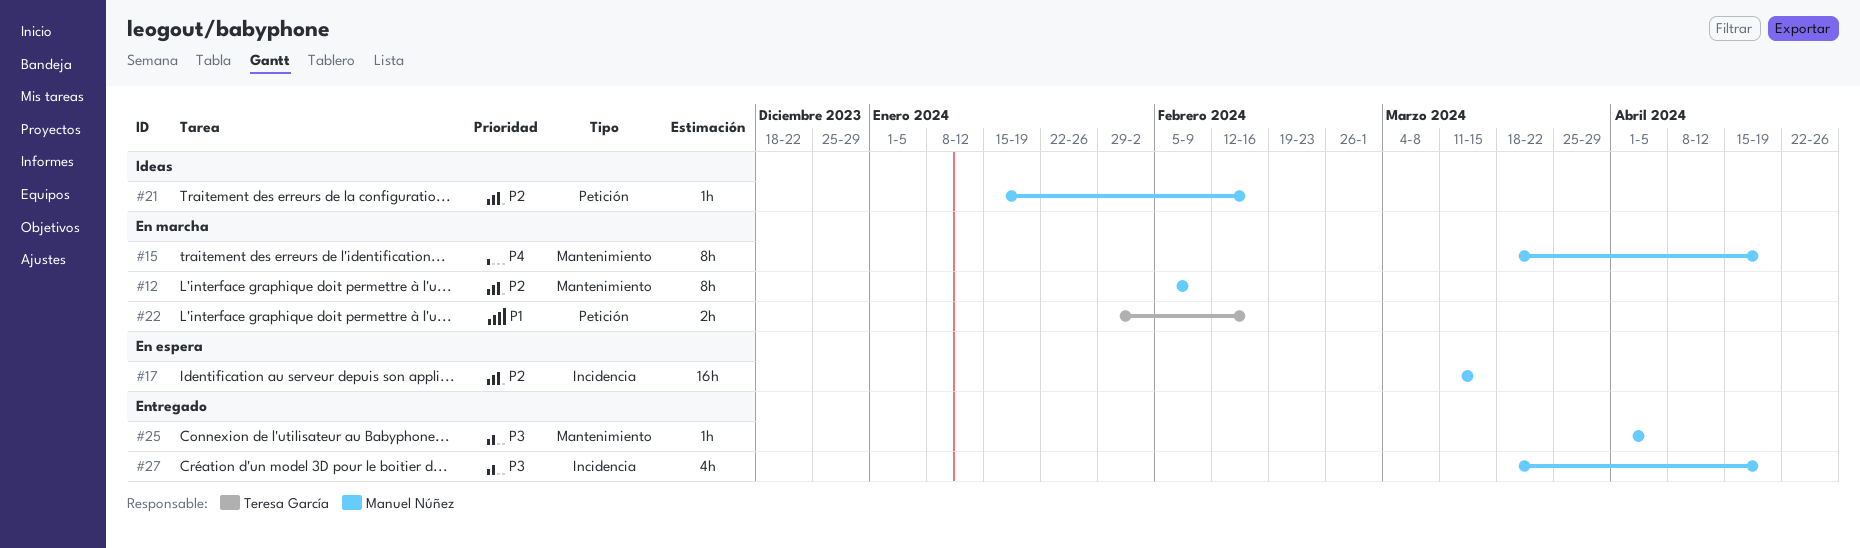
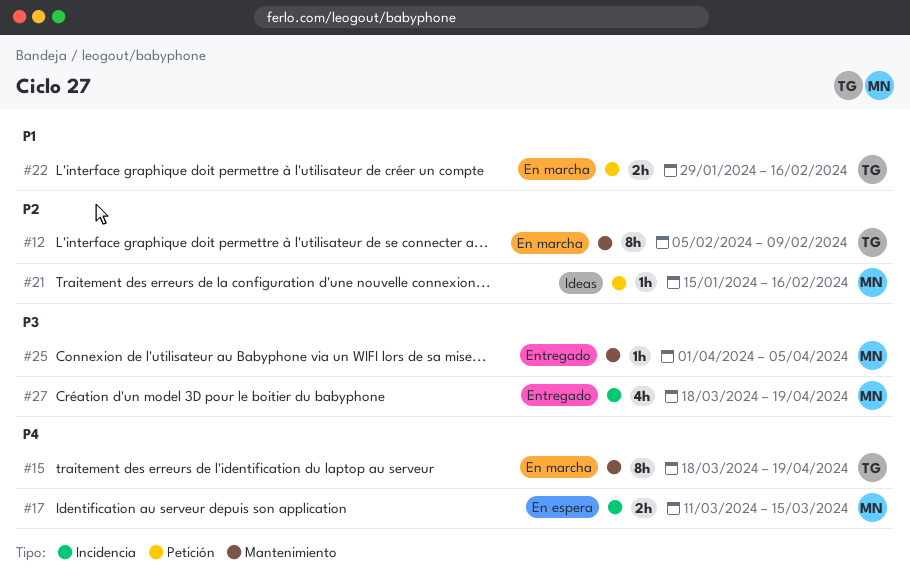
#12, owner: Manuel Núñez -> Teresa García
#15, owner: Manuel Núñez -> Teresa García
#17, priority: P2 -> P4
#17, estimate: 16h -> 2h

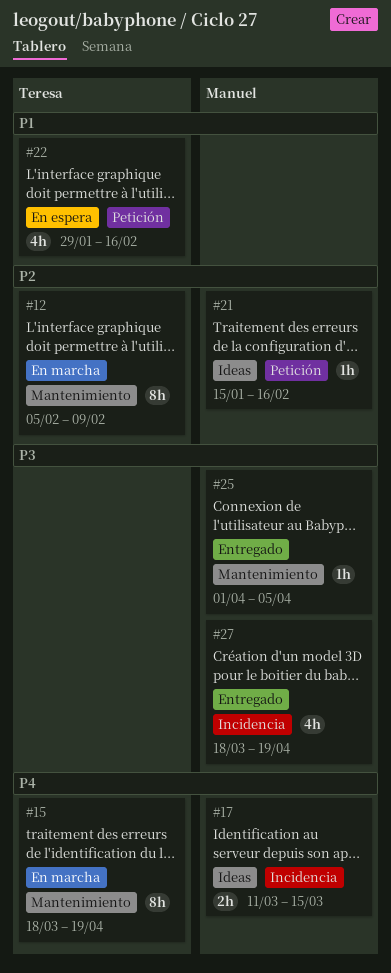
#17, status: En espera -> Ideas
#22, status: En marcha -> En espera
#22, estimate: 2h -> 4h

